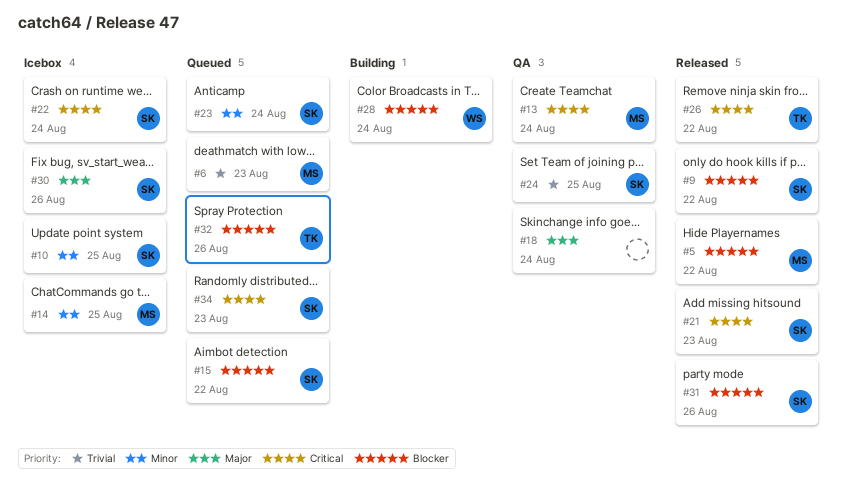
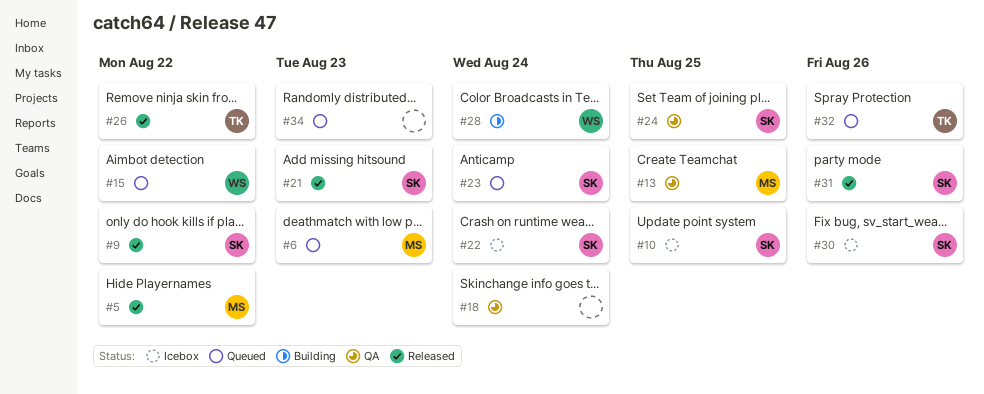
#13, due: Aug 24 -> Aug 25
#14: present -> none
#15, owner: SK -> WS
#34, owner: SK -> none

